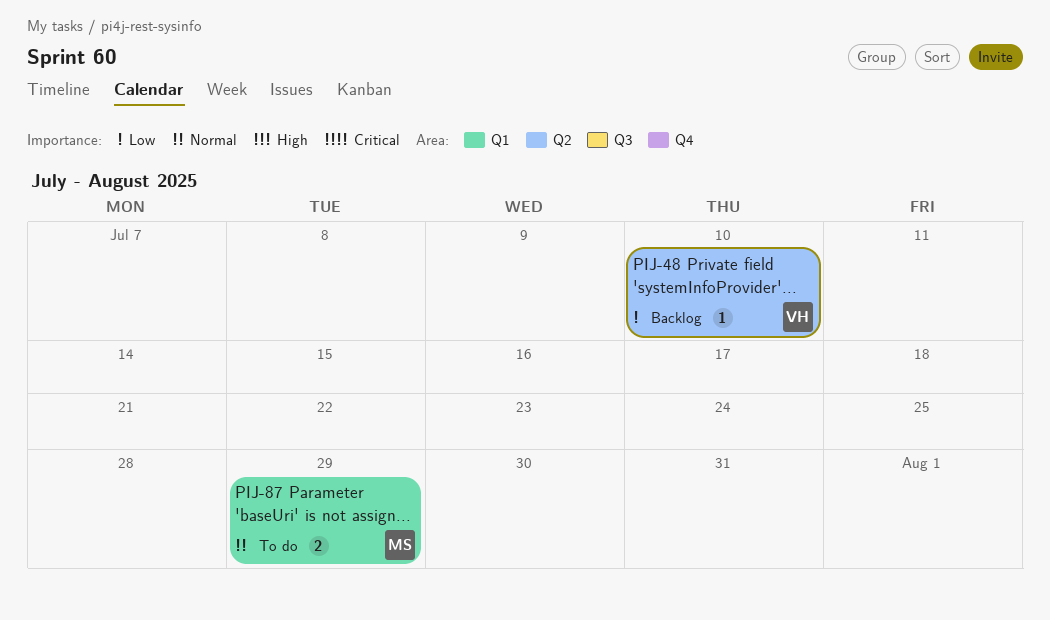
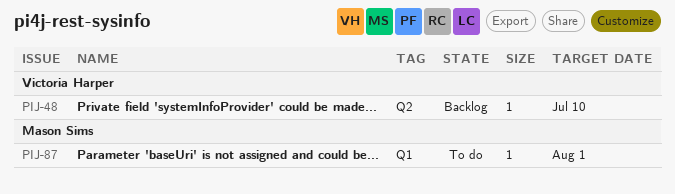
PIJ-87, estimate: 2 -> 1
PIJ-87, due: Jul 29 -> Aug 1

